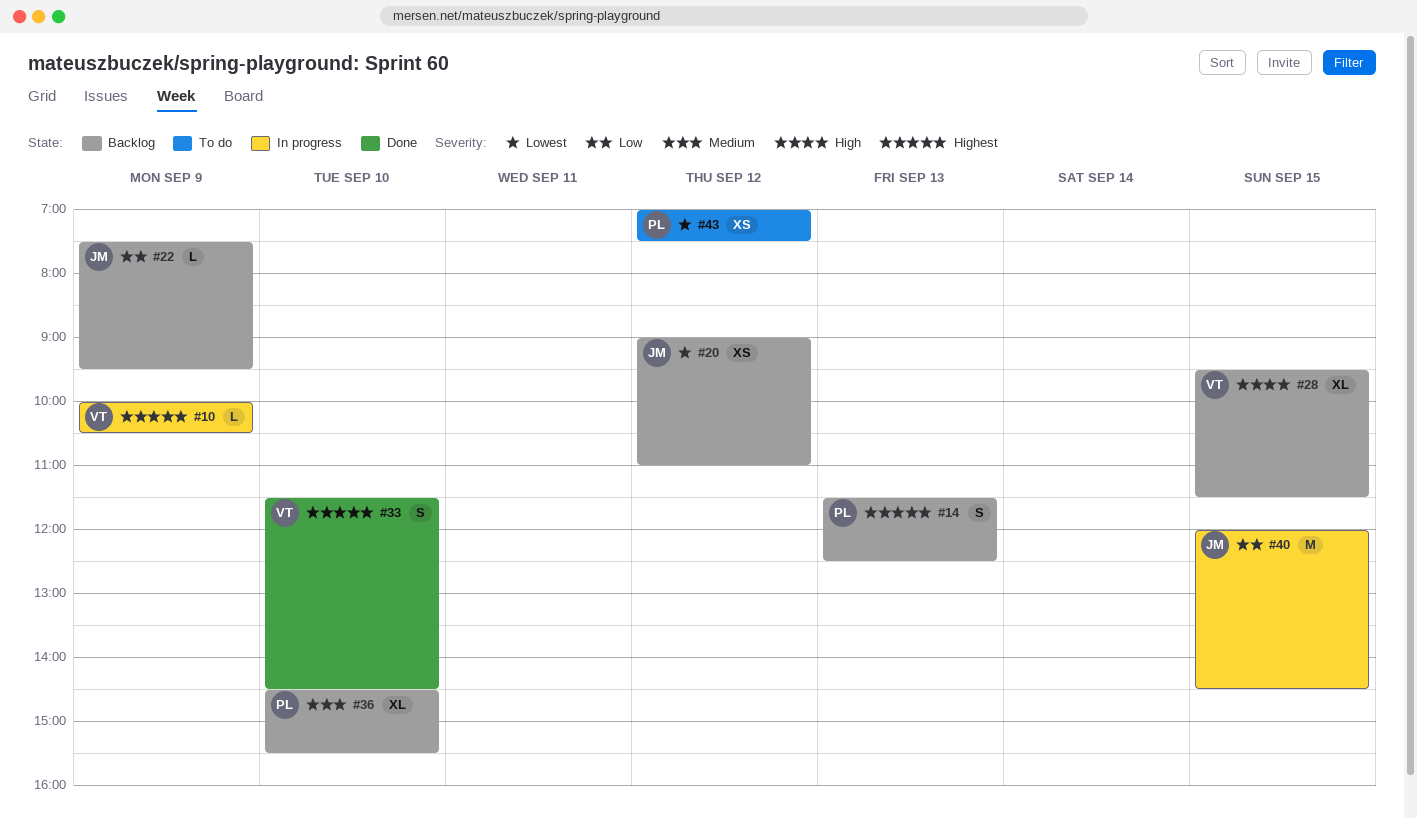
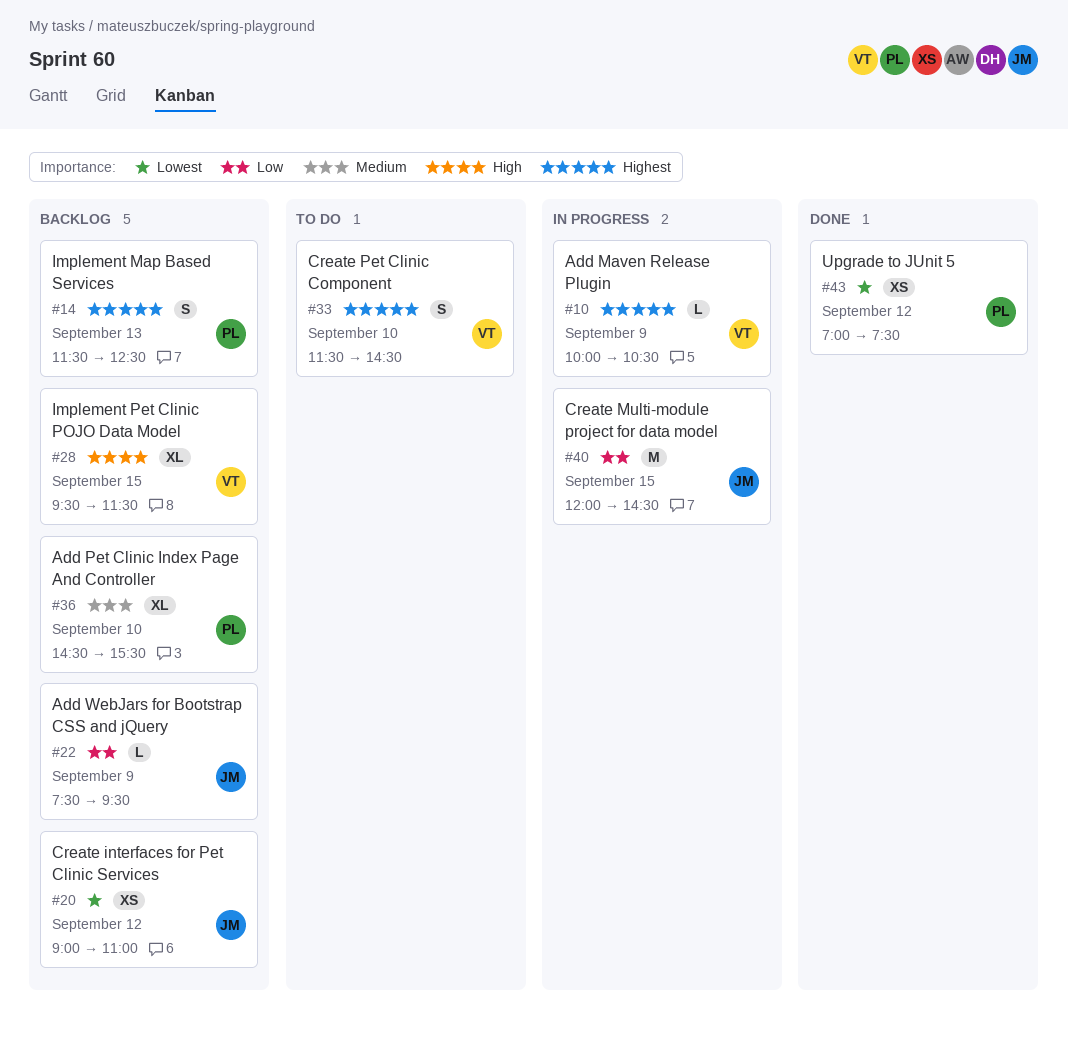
#33, status: Done -> To do
#43, status: To do -> Done

